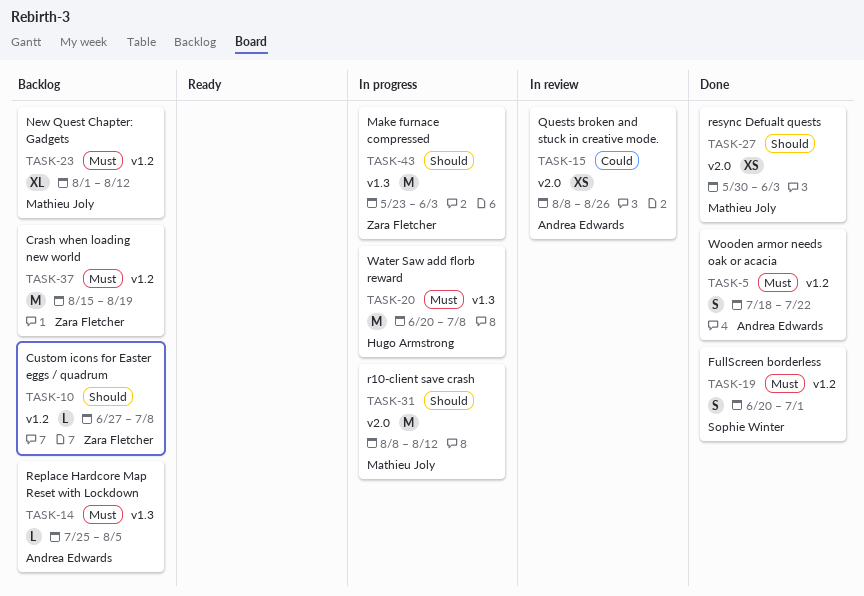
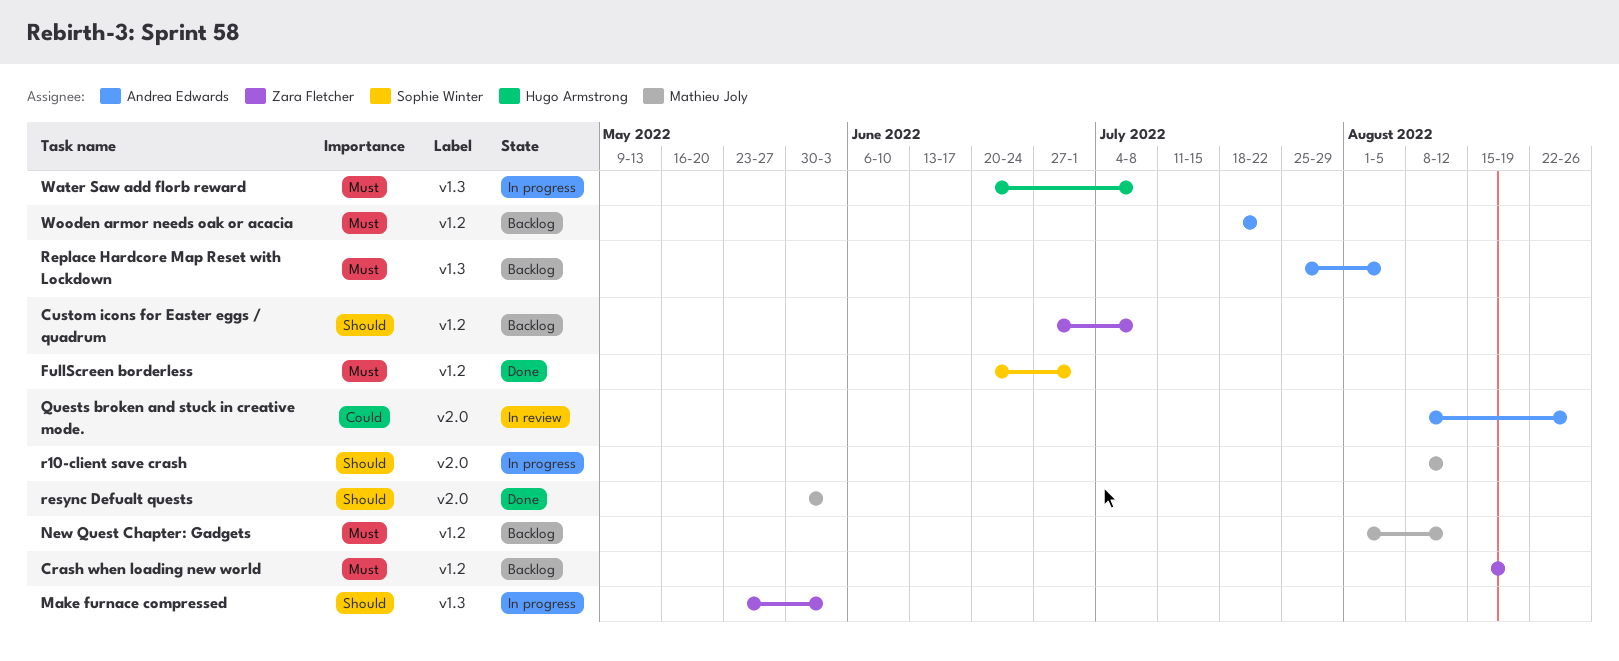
Wooden armor needs oak or acacia, status: Done -> Backlog

